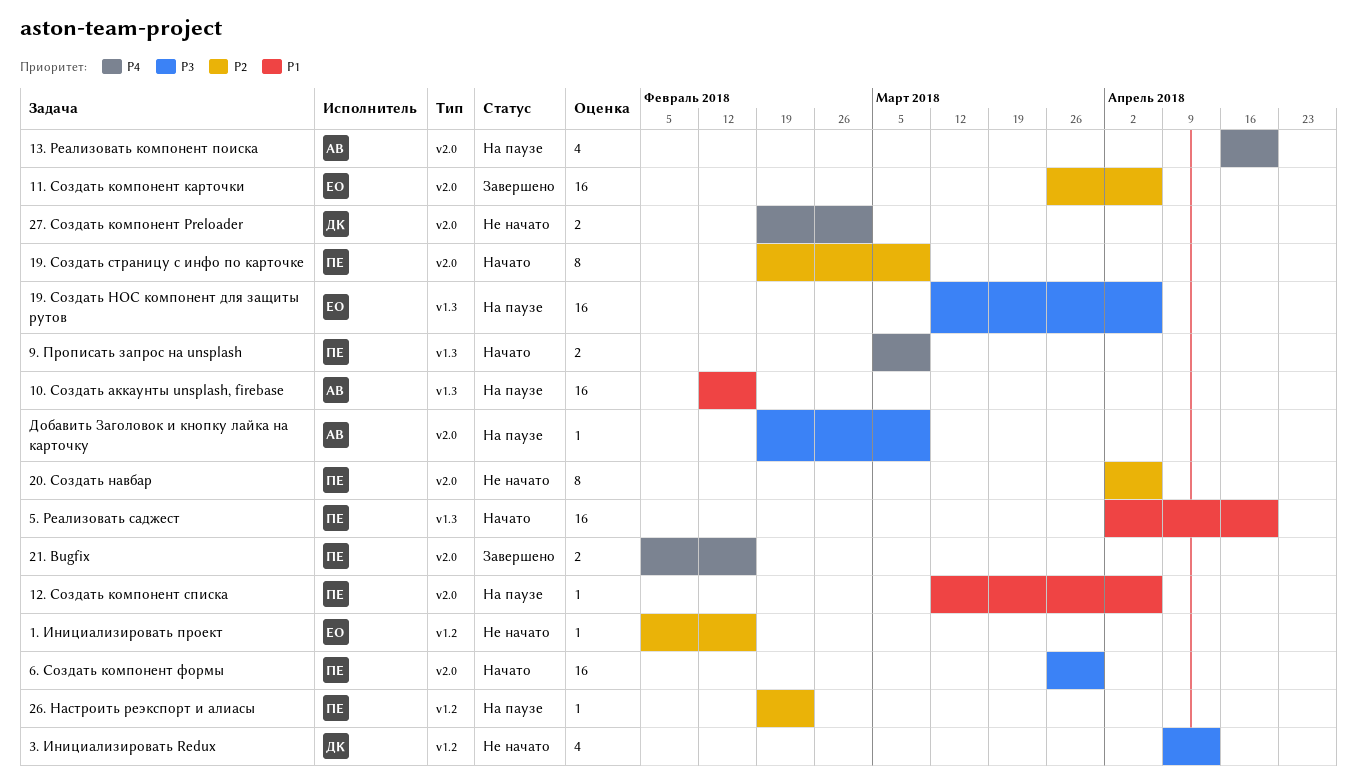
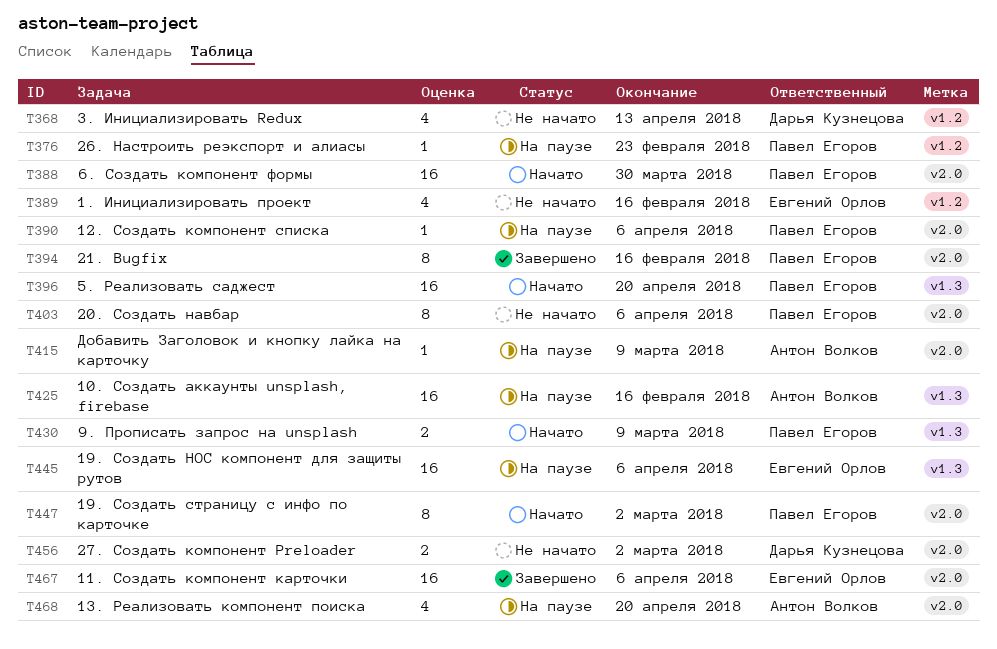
1. Инициализировать проект, estimate: 1 -> 4
19. Создать страницу с инфо по карточке, due: Mar 9 -> Mar 2
21. Bugfix, estimate: 2 -> 8

